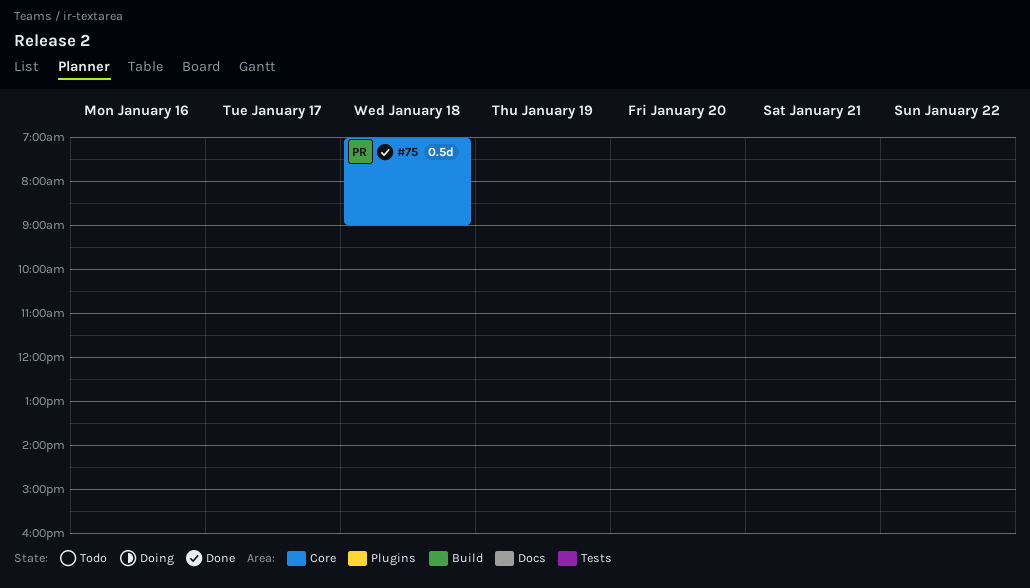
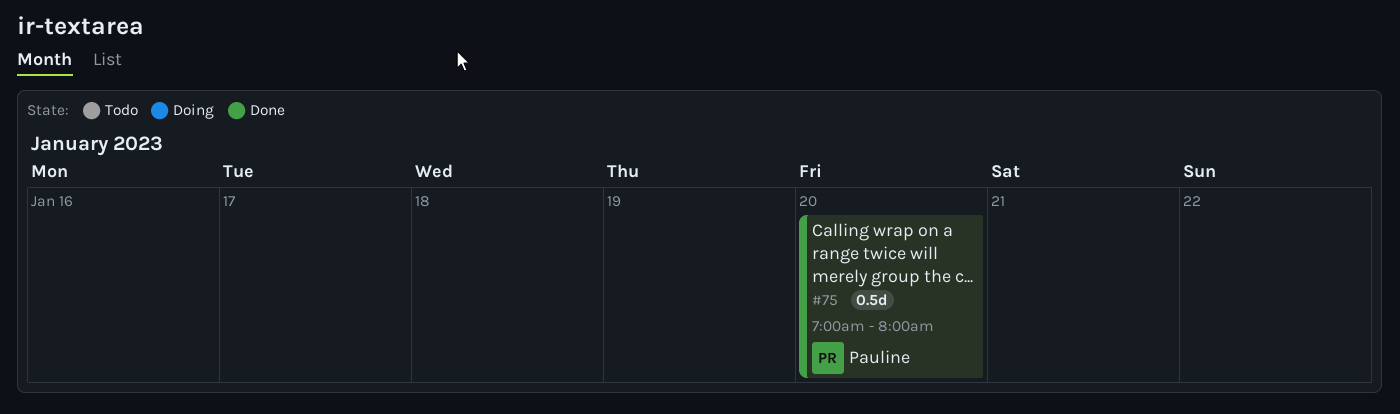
#75, day: Jan 18 -> Jan 20
#75, ends: 09:00 -> 08:00

